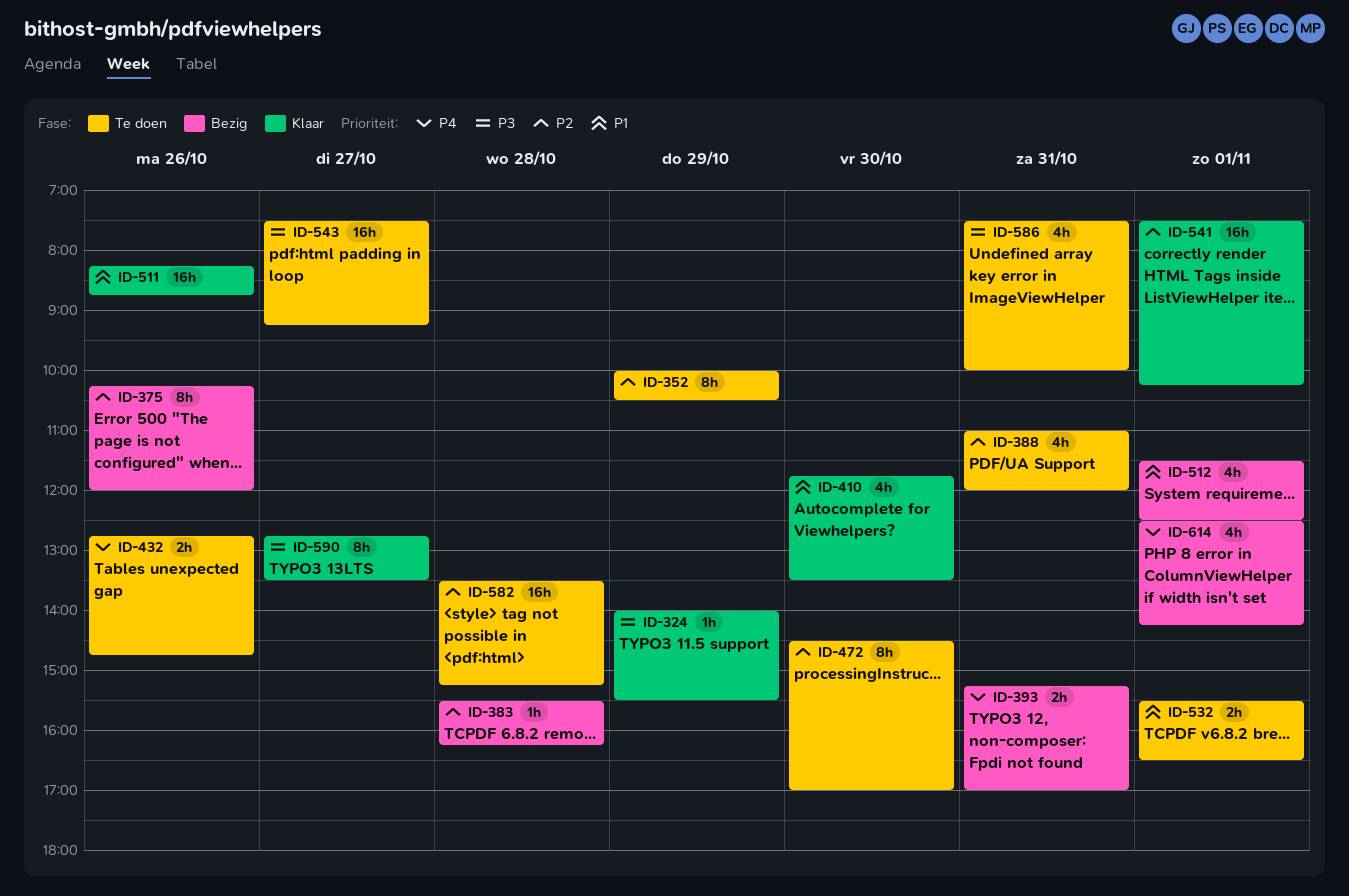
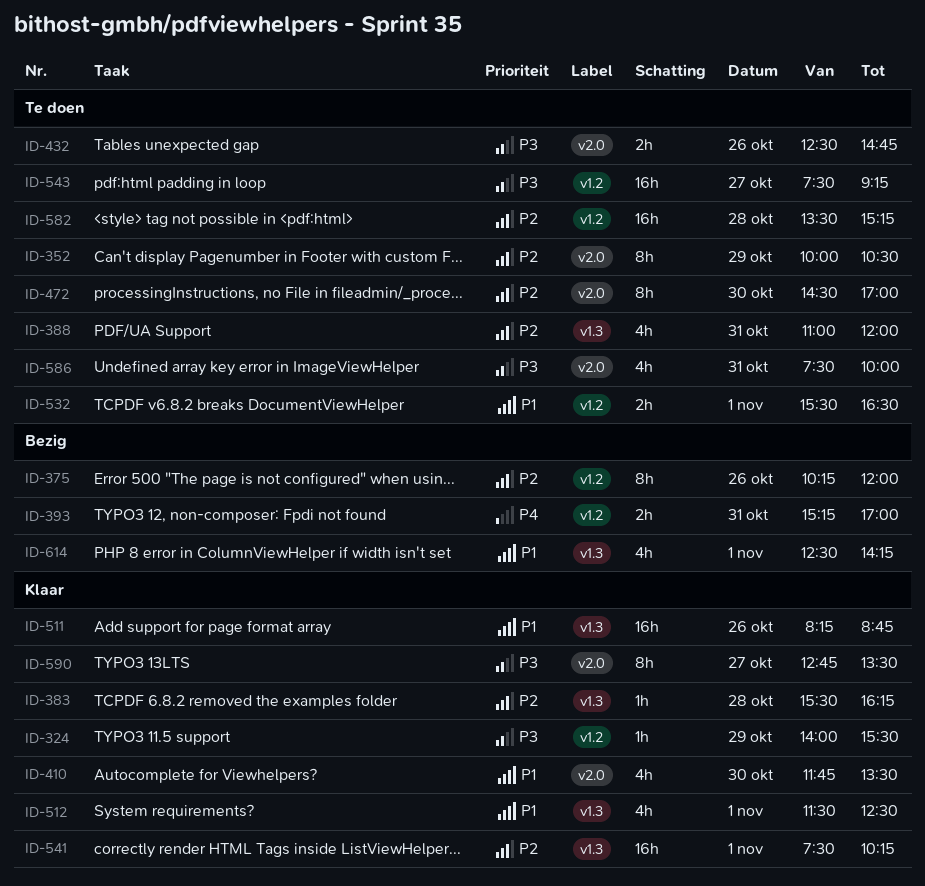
ID-383, status: Bezig -> Klaar
ID-432, priority: P4 -> P3
ID-432, begins: 12:45 -> 12:30
ID-512, status: Bezig -> Klaar
ID-614, priority: P4 -> P1

